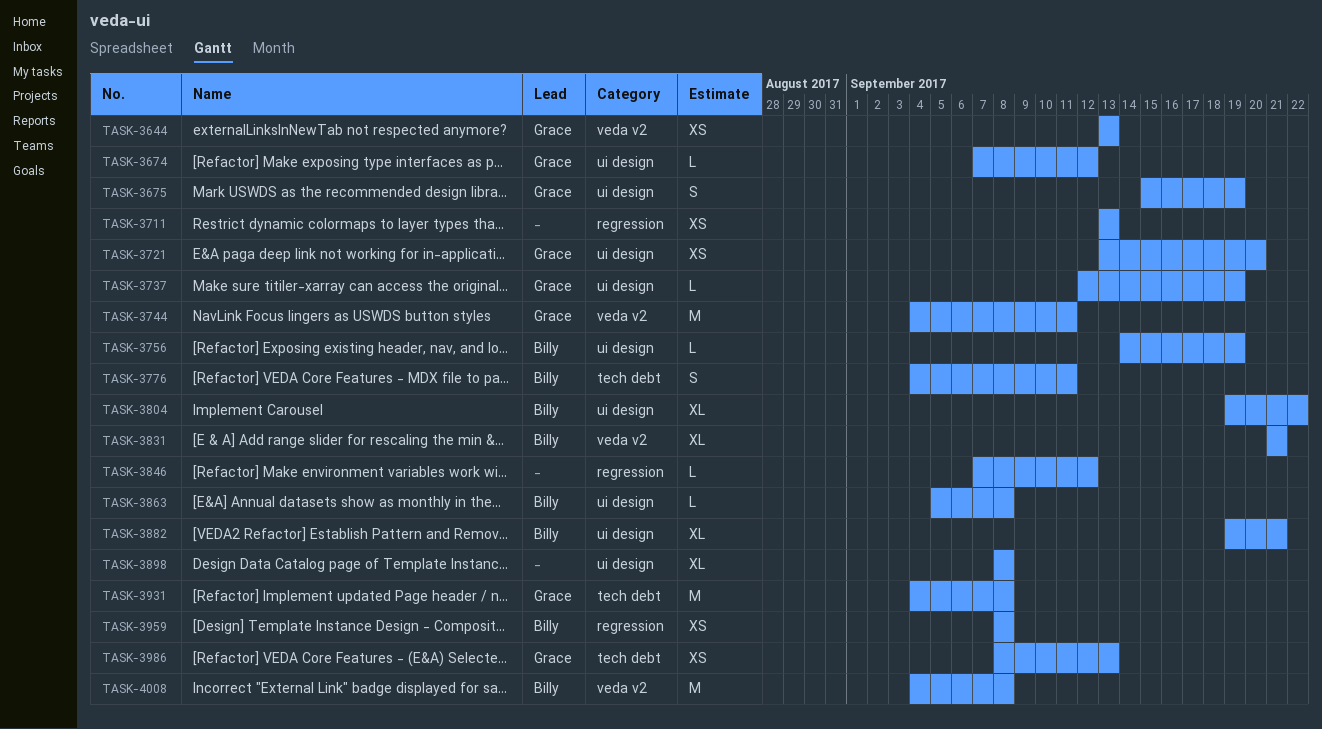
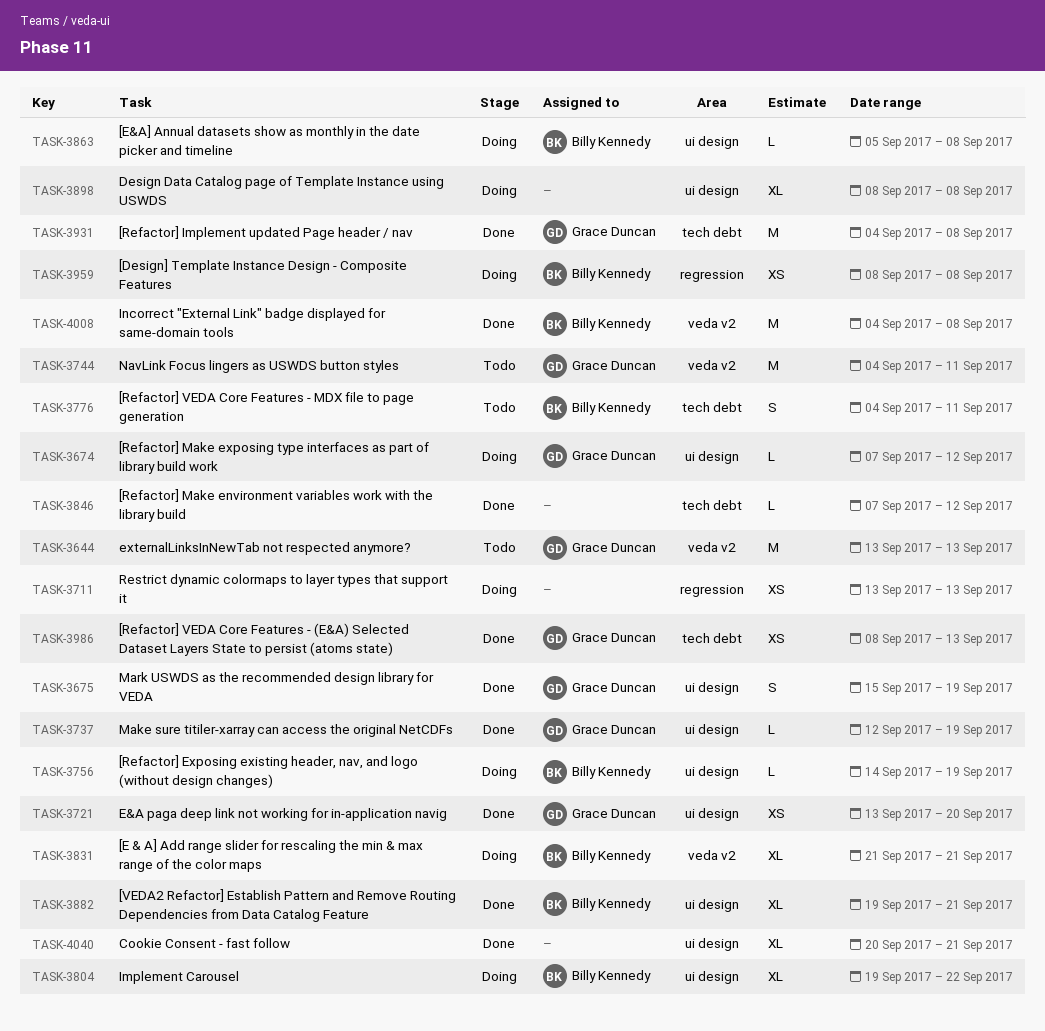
TASK-3644, estimate: XS -> M
TASK-3846, label: regression -> tech debt
TASK-4040: none -> present

